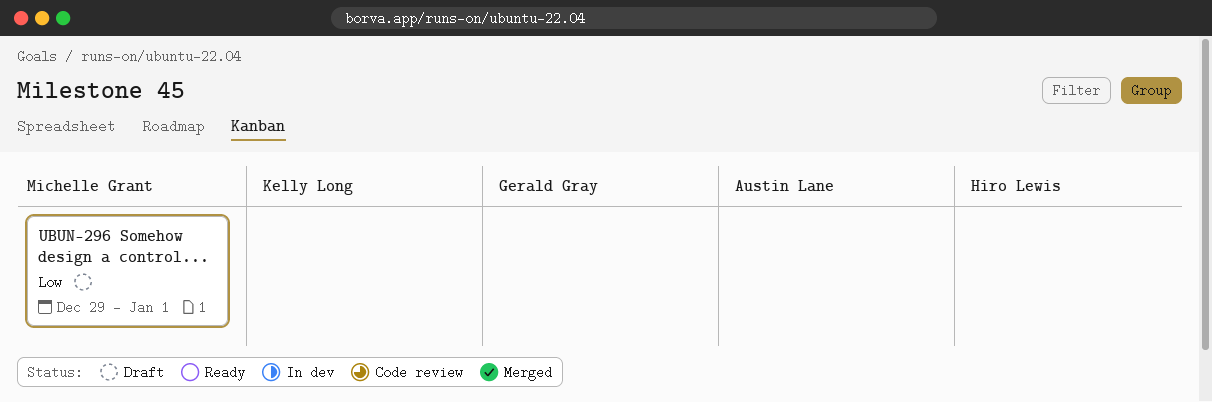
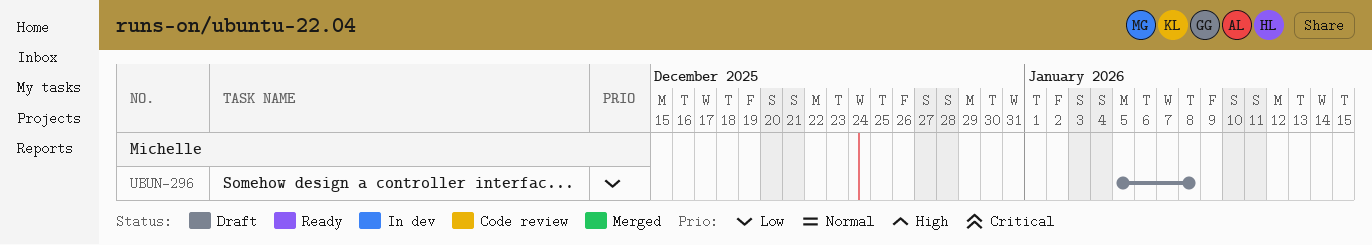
UBUN-296, start: Dec 29 -> Jan 5
UBUN-296, due: Jan 1 -> Jan 8

